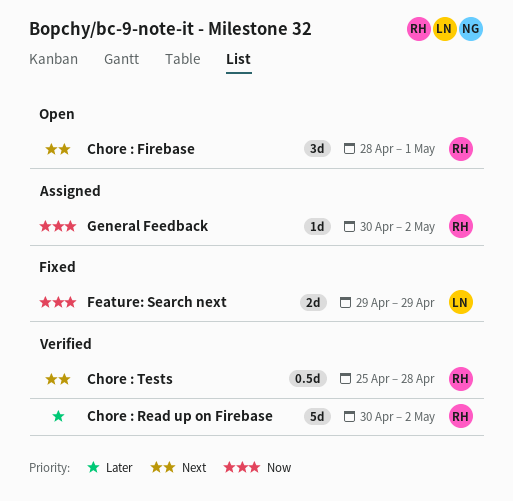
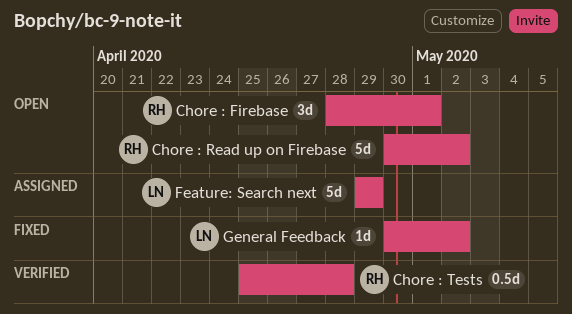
Chore : Read up on Firebase, status: Verified -> Open
Feature: Search next, status: Fixed -> Assigned
Feature: Search next, estimate: 2d -> 5d
General Feedback, status: Assigned -> Fixed
General Feedback, owner: RH -> LN

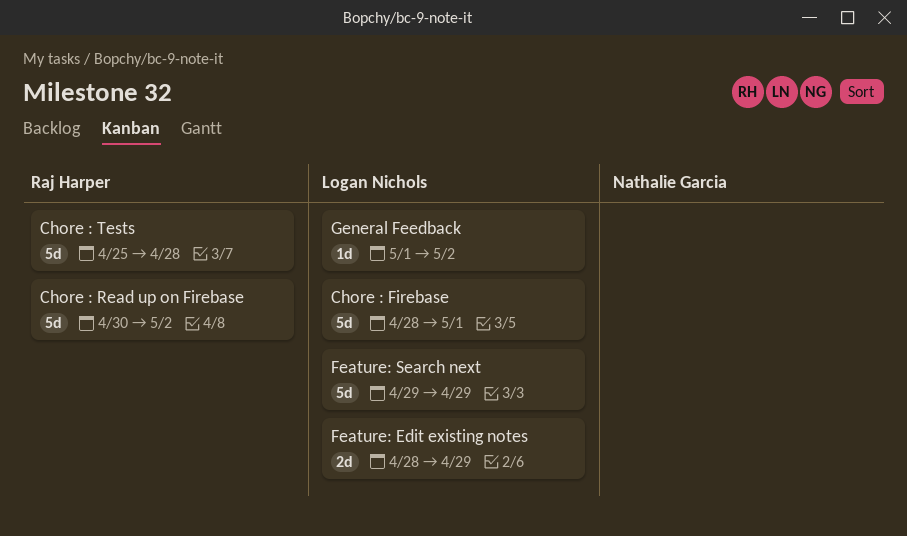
Chore : Firebase, owner: Raj Harper -> Logan Nichols
Chore : Firebase, estimate: 3d -> 5d
Chore : Tests, estimate: 0.5d -> 5d
Feature: Edit existing notes: none -> present
General Feedback, start: Apr 30 -> May 1

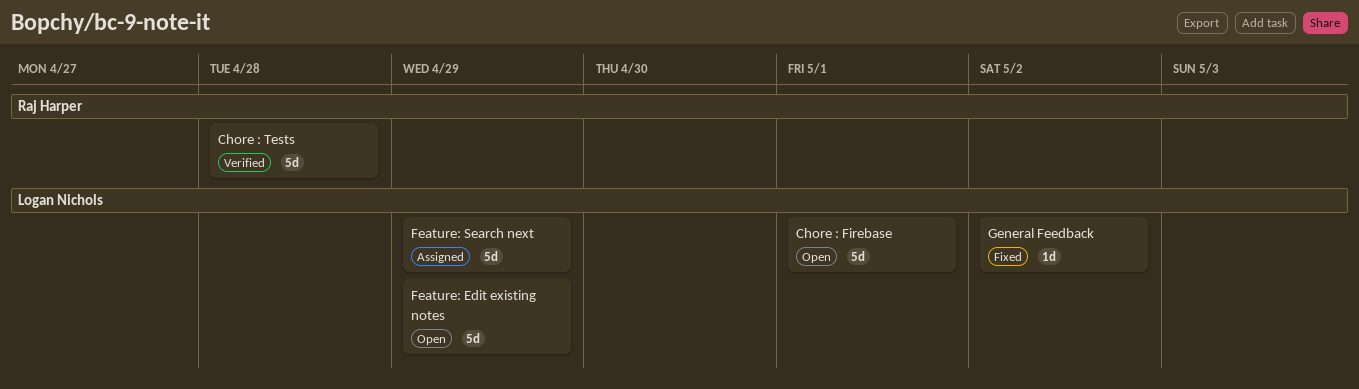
Chore : Read up on Firebase: present -> none
Feature: Edit existing notes, estimate: 2d -> 5d

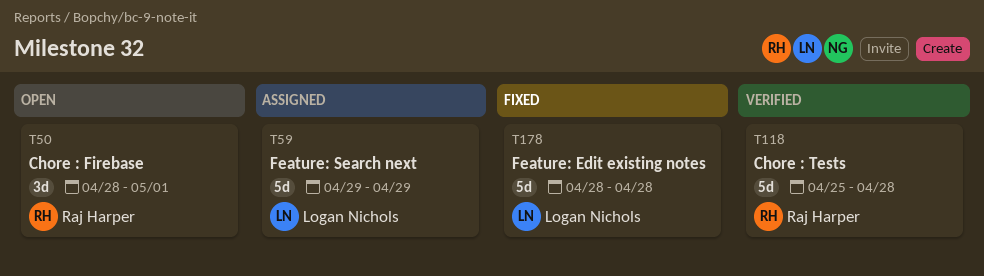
Chore : Firebase, owner: Logan Nichols -> Raj Harper
Chore : Firebase, estimate: 5d -> 3d
Feature: Edit existing notes, status: Open -> Fixed
Feature: Edit existing notes, due: Apr 29 -> Apr 28
General Feedback: present -> none

